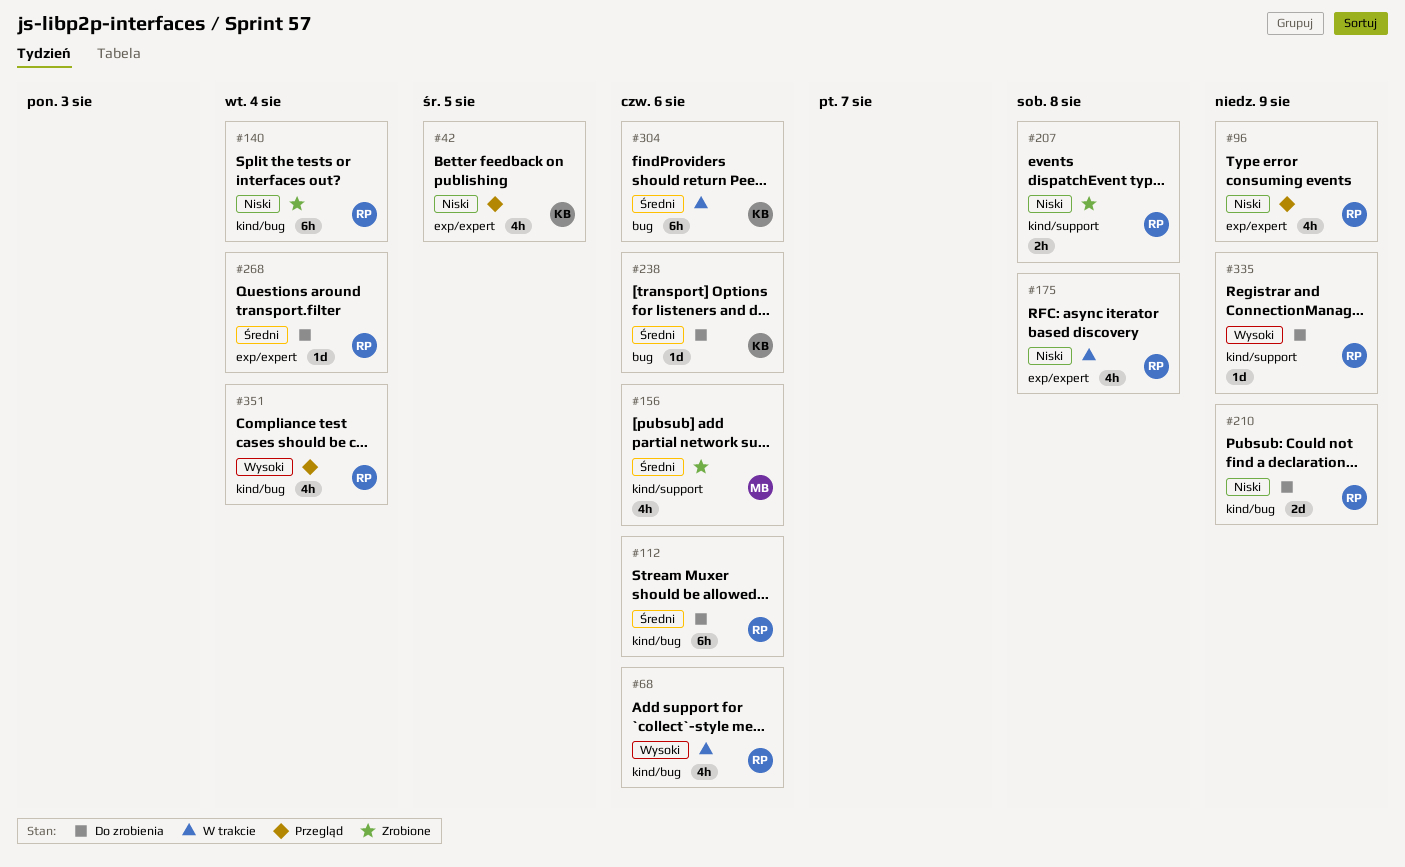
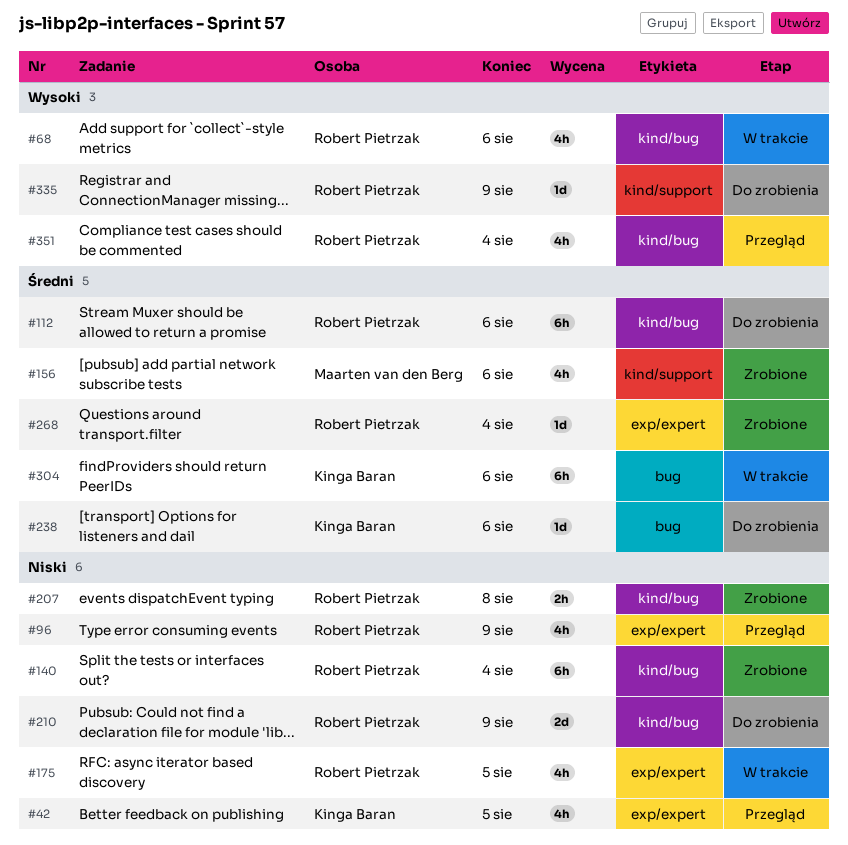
#175, due: Aug 8 -> Aug 5
#207, label: kind/support -> kind/bug
#268, status: Do zrobienia -> Zrobione

